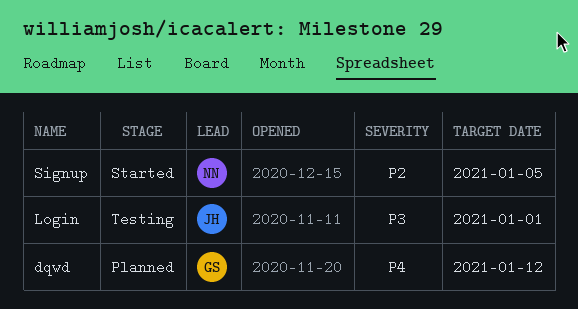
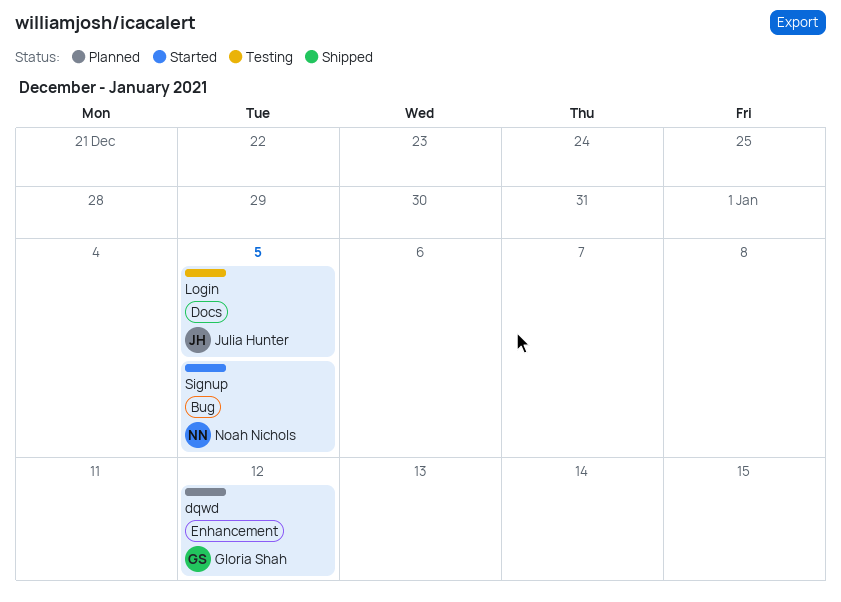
Login, due: Jan 1 -> Jan 5

